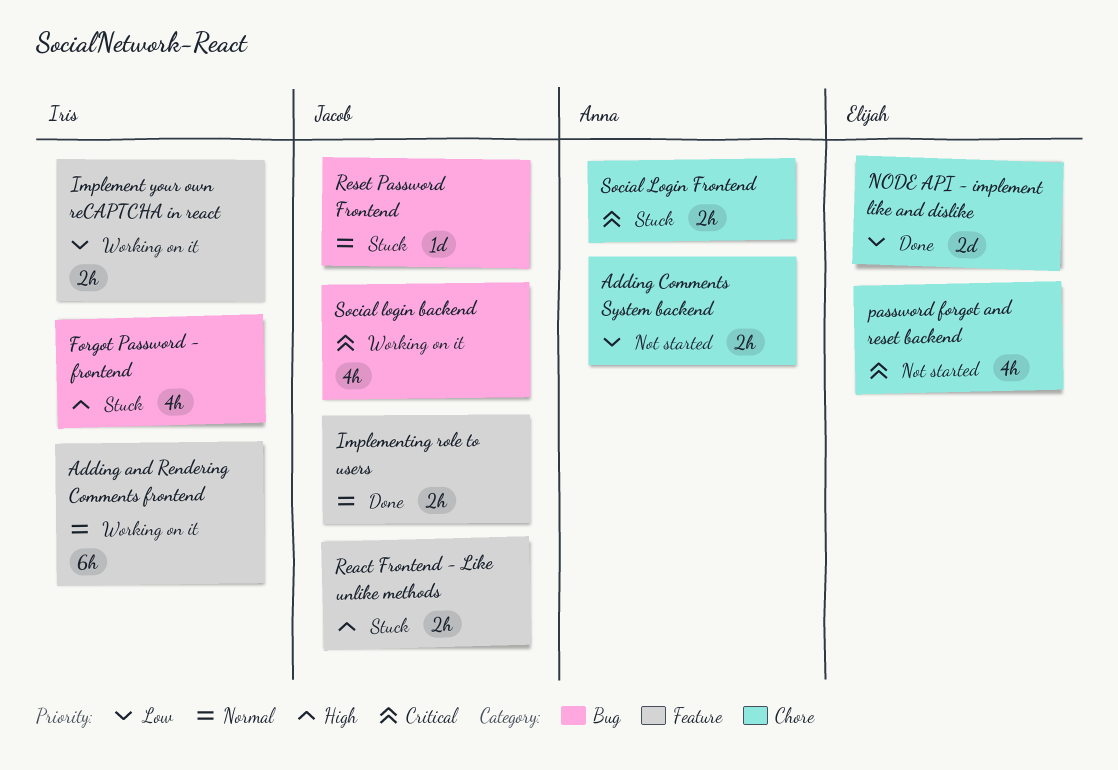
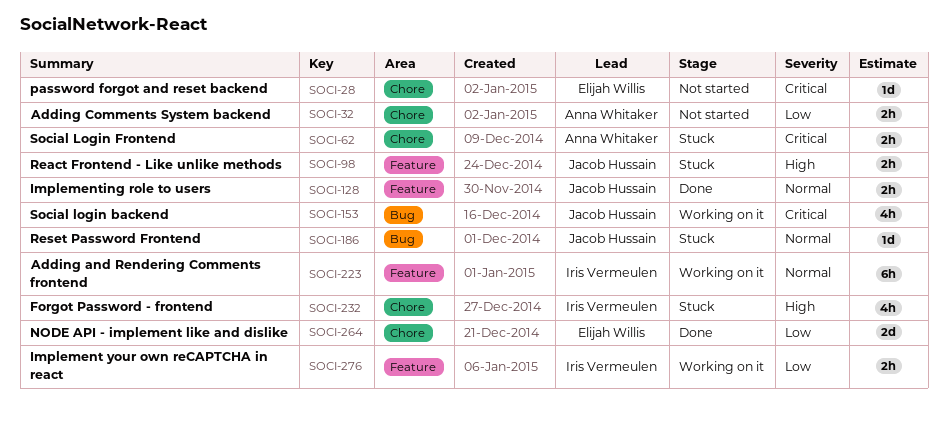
Forgot Password - frontend, label: Bug -> Chore
password forgot and reset backend, estimate: 4h -> 1d

